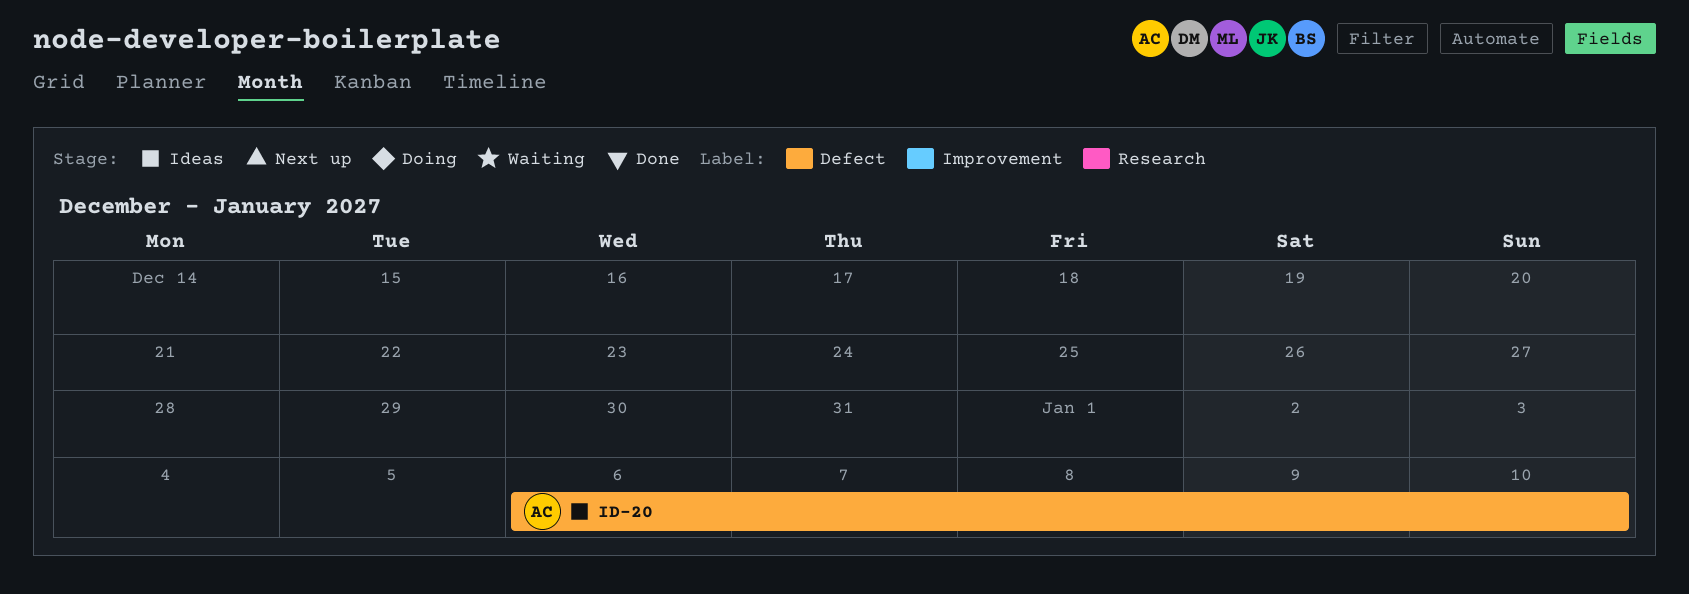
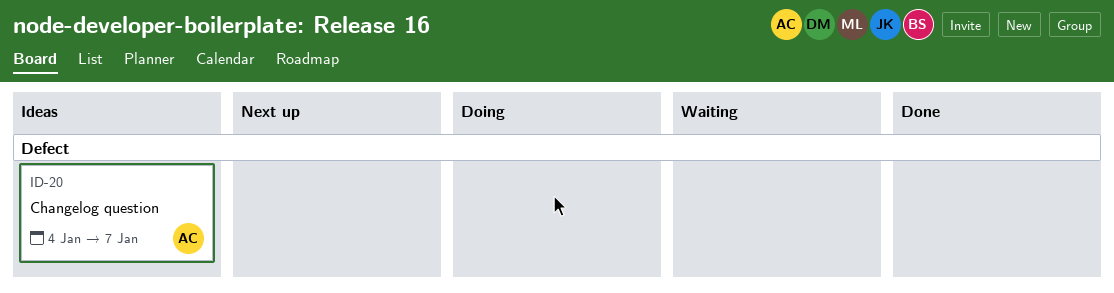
ID-20, start: Jan 6 -> Jan 4
ID-20, due: Jan 10 -> Jan 7

